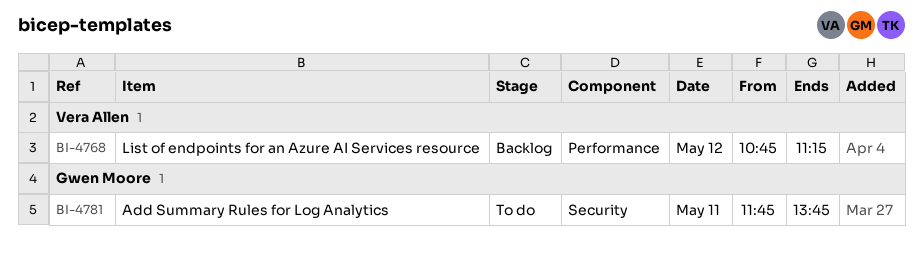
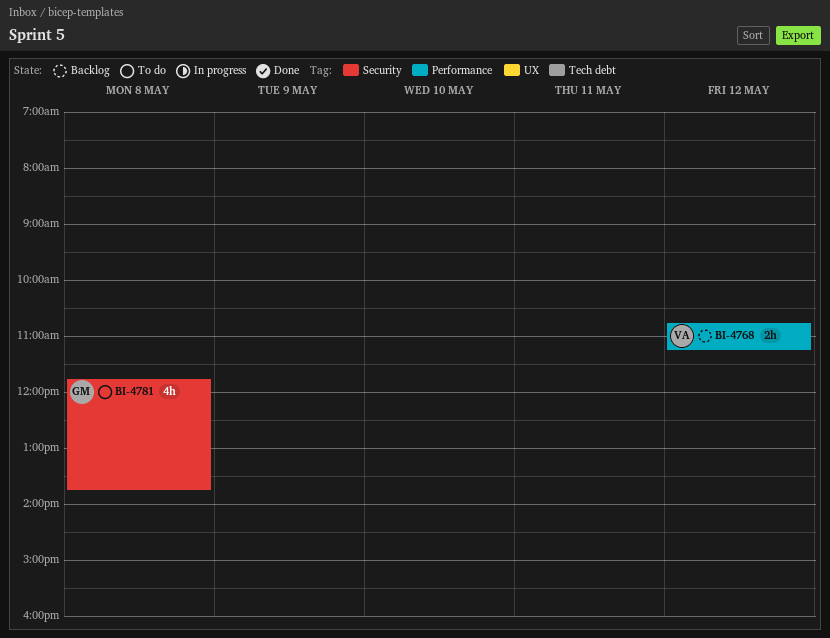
BI-4781, day: May 11 -> May 8

